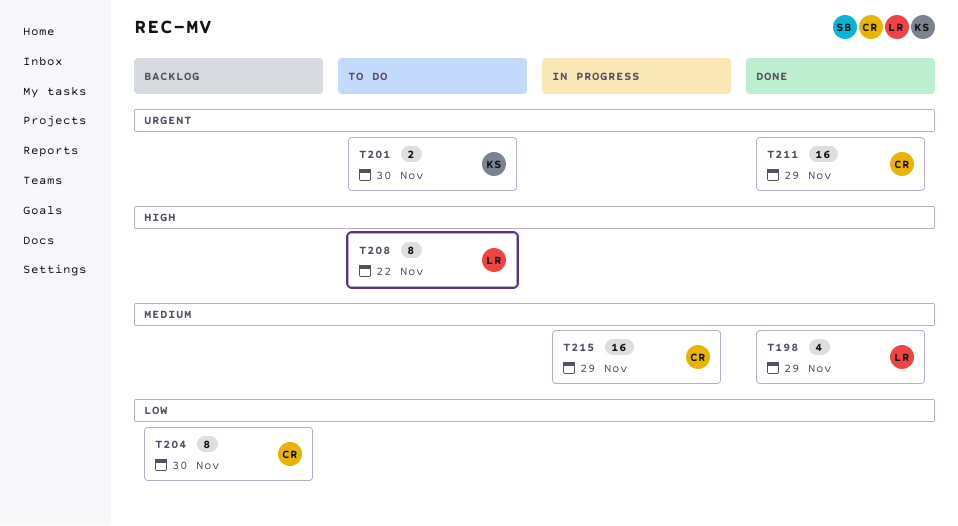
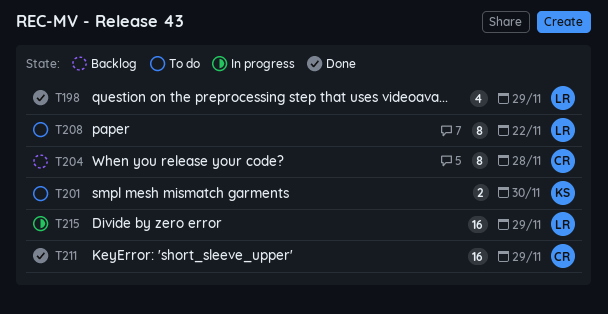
T204, due: Nov 30 -> Nov 28
T215, owner: CR -> LR

